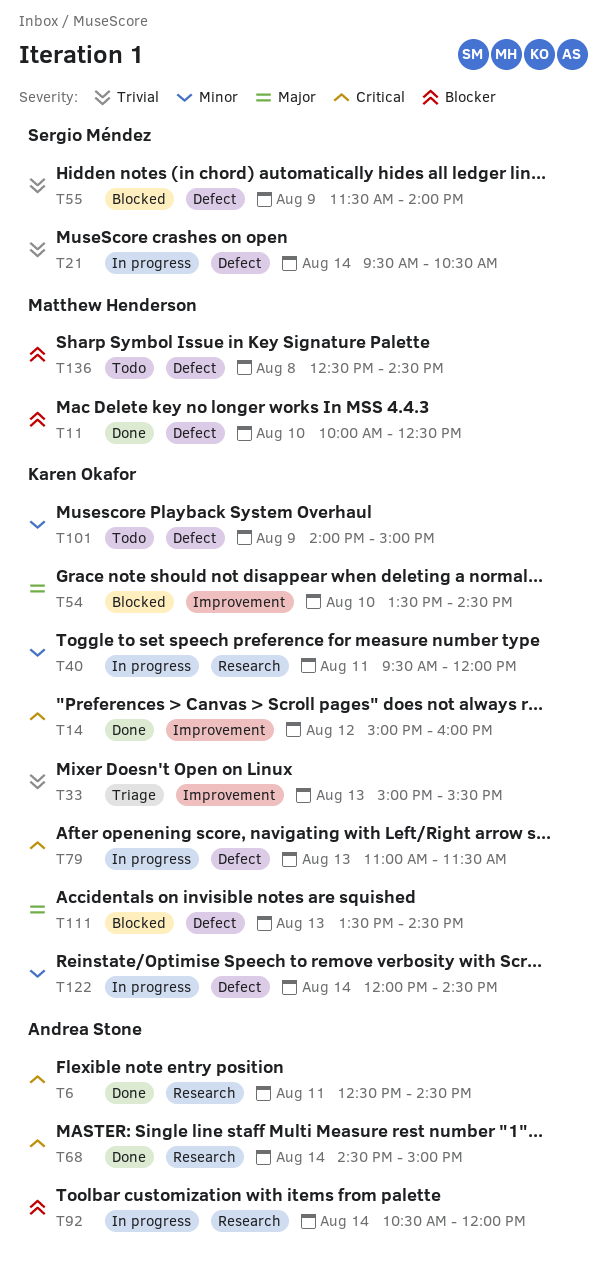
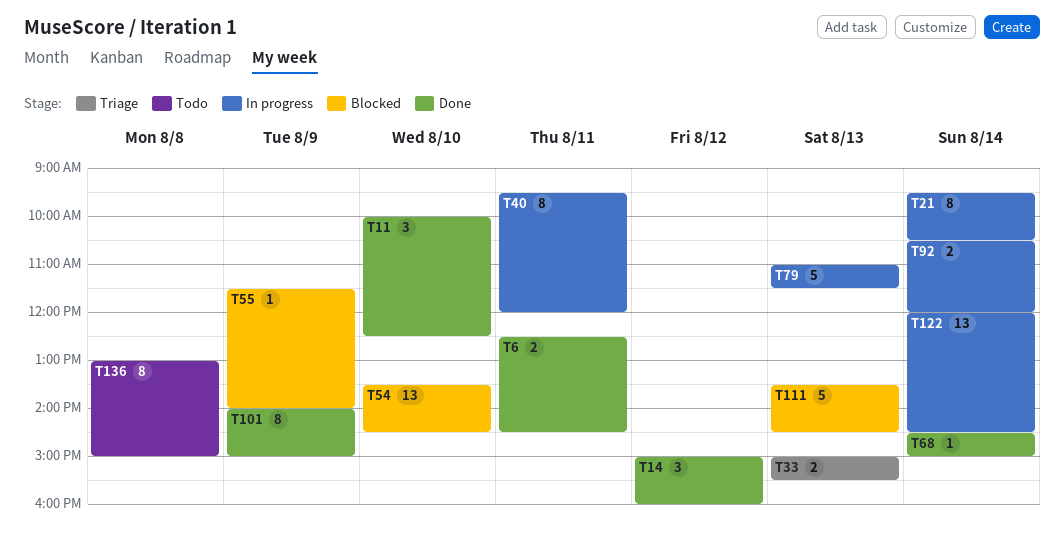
T101, status: Todo -> Done
T136, begins: 12:30 -> 13:00
T136, ends: 14:30 -> 15:00

